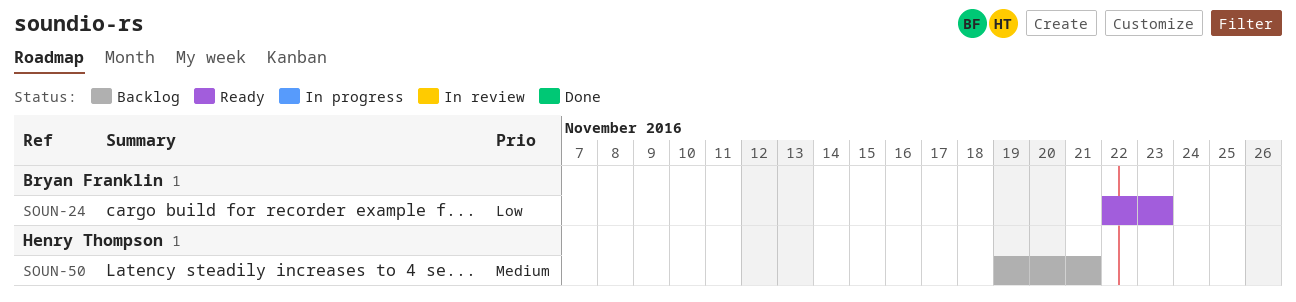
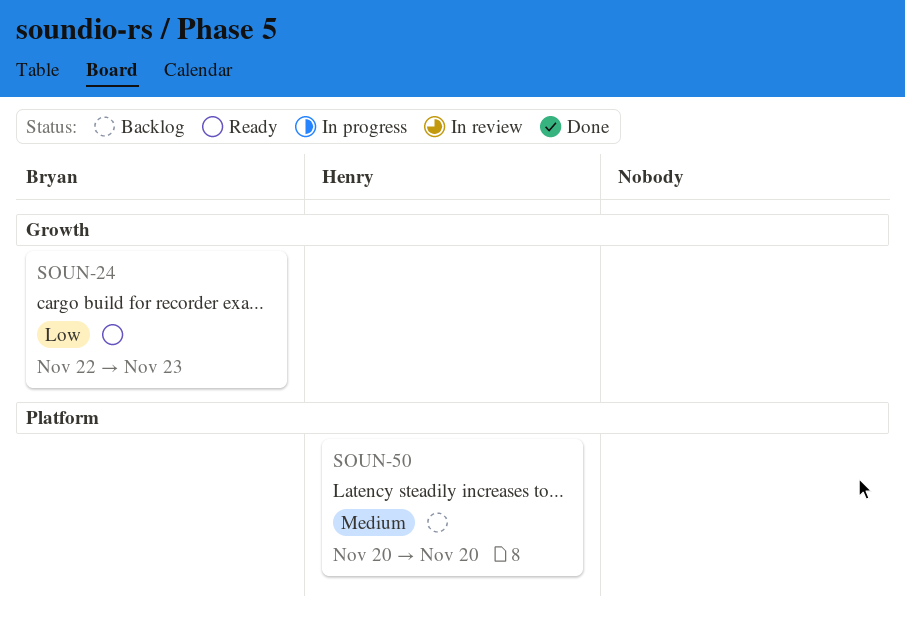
SOUN-50, start: Nov 19 -> Nov 20
SOUN-50, due: Nov 21 -> Nov 20

